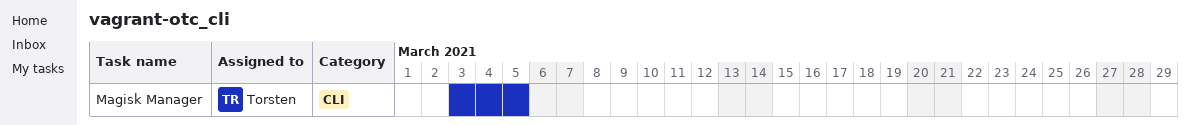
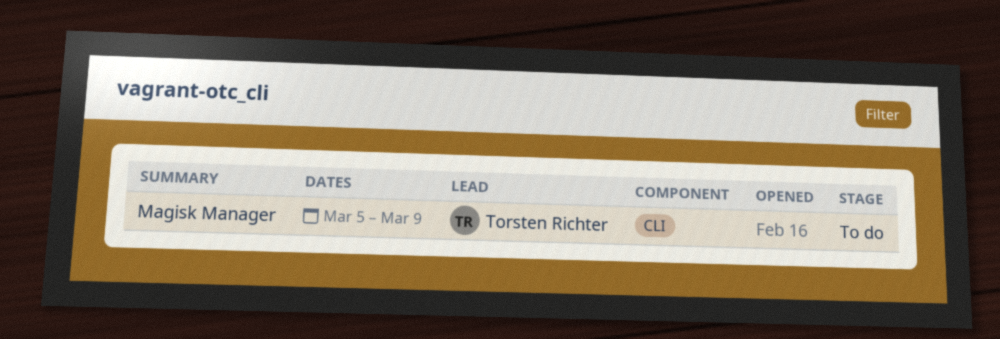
Magisk Manager, start: Mar 3 -> Mar 5
Magisk Manager, due: Mar 5 -> Mar 9

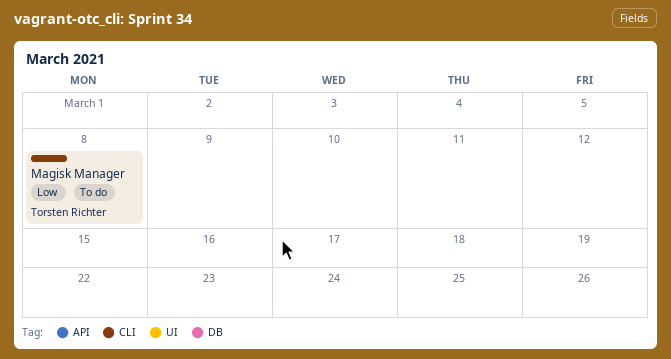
Magisk Manager, due: Mar 9 -> Mar 8

